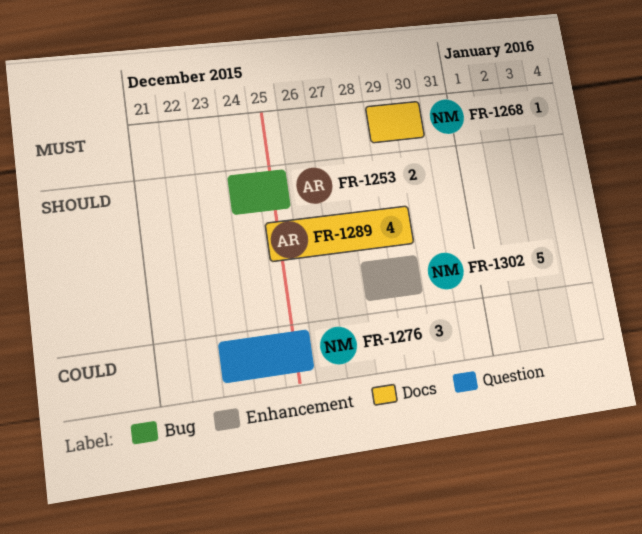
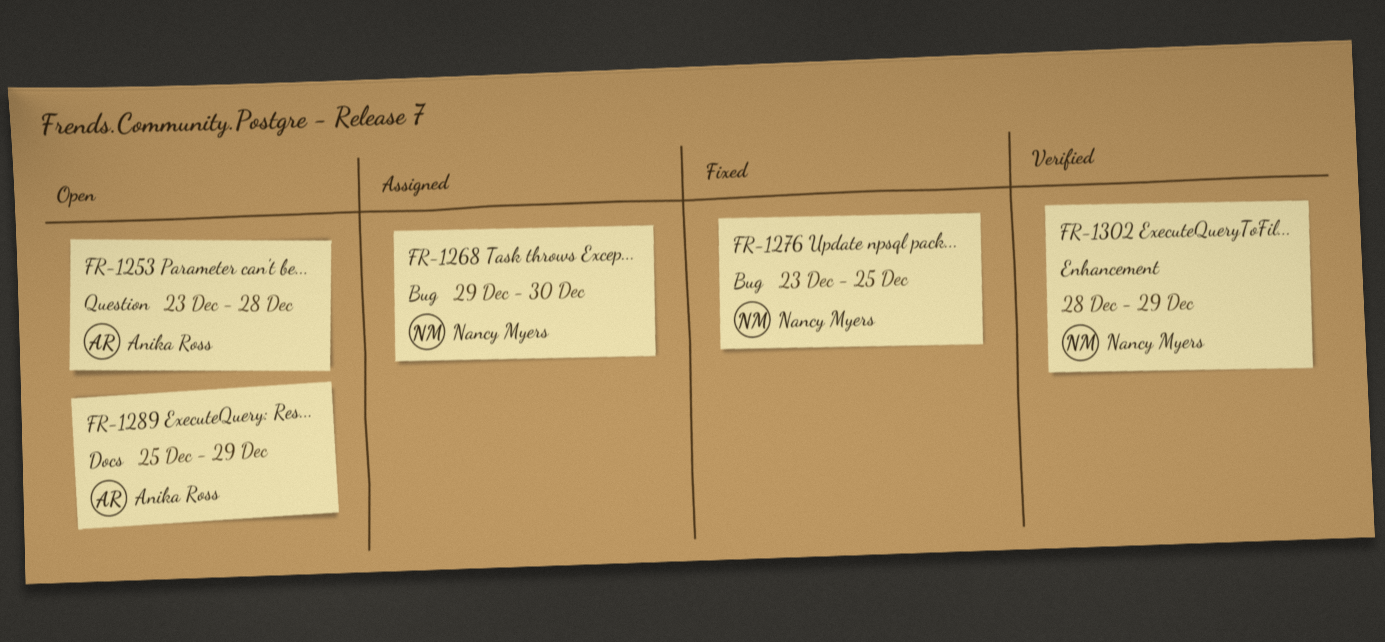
FR-1253, label: Bug -> Question
FR-1253, start: Dec 24 -> Dec 23
FR-1253, due: Dec 25 -> Dec 28
FR-1268, label: Docs -> Bug
FR-1276, label: Question -> Bug

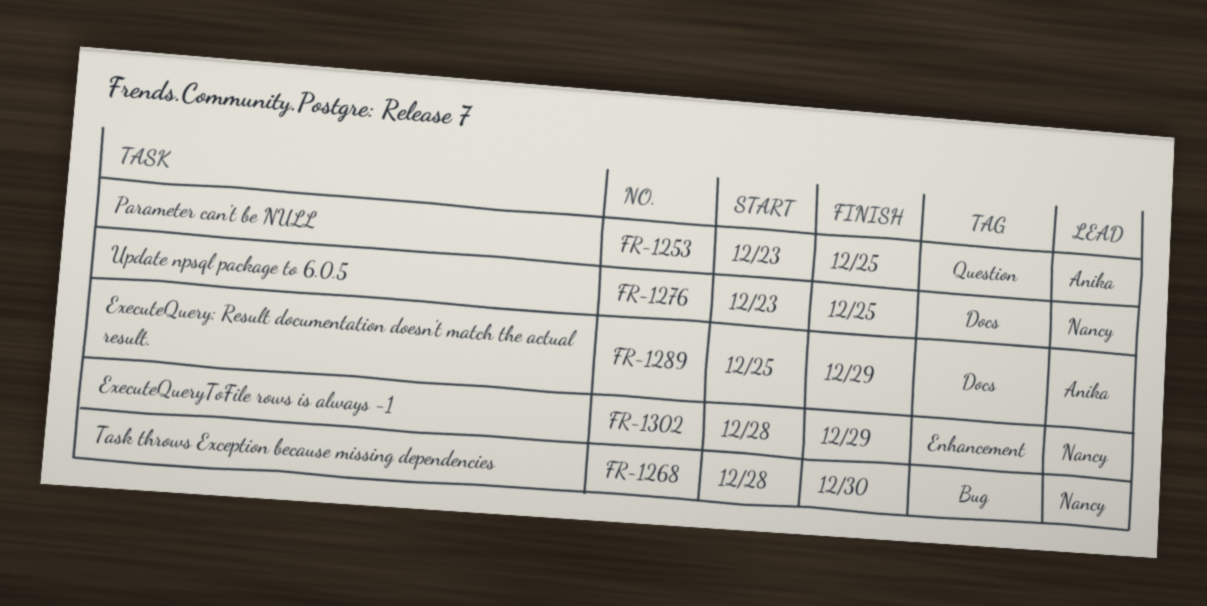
FR-1253, due: Dec 28 -> Dec 25
FR-1268, start: Dec 29 -> Dec 28
FR-1276, label: Bug -> Docs

